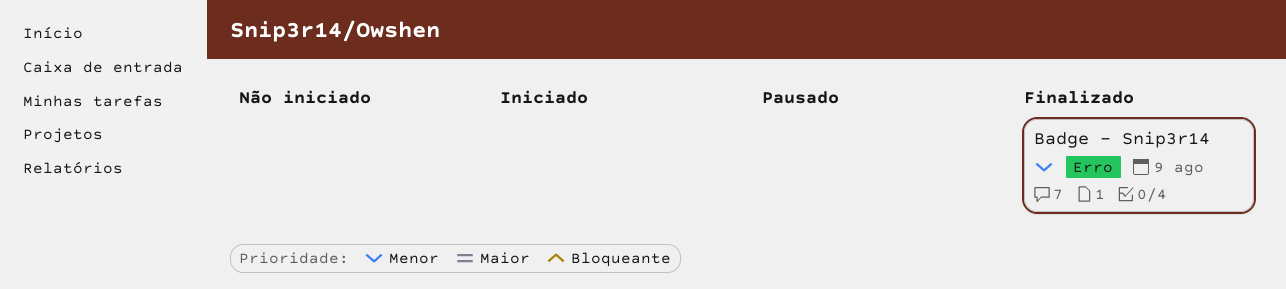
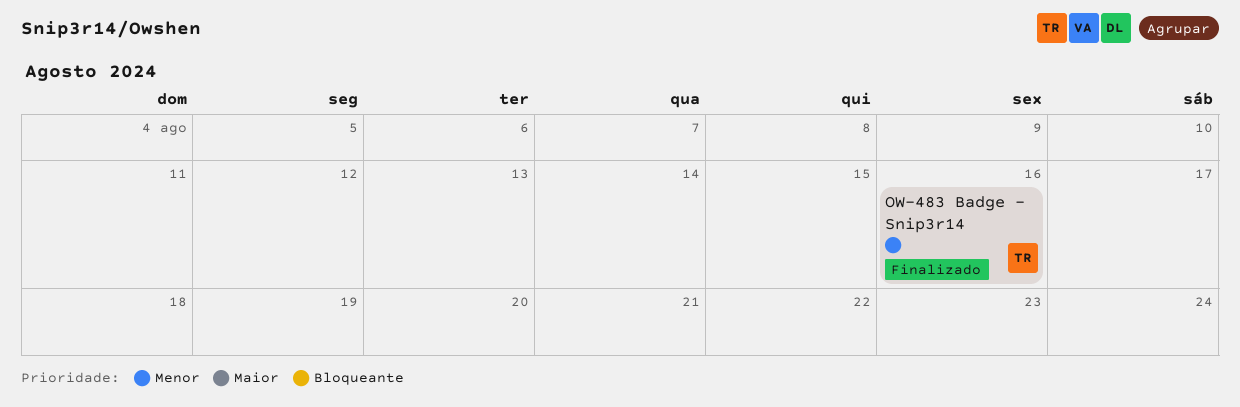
Badge - Snip3r14, due: Aug 9 -> Aug 16

